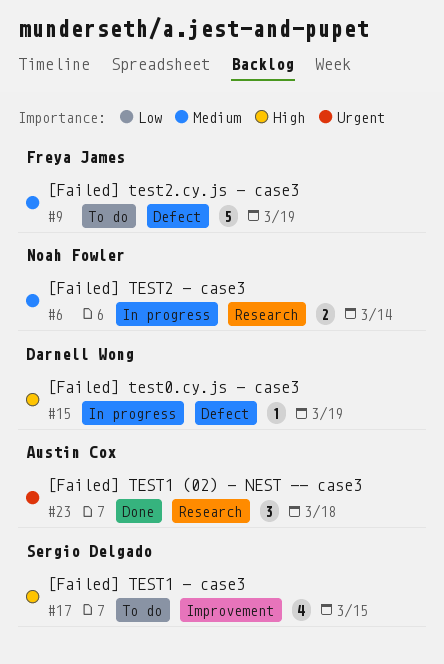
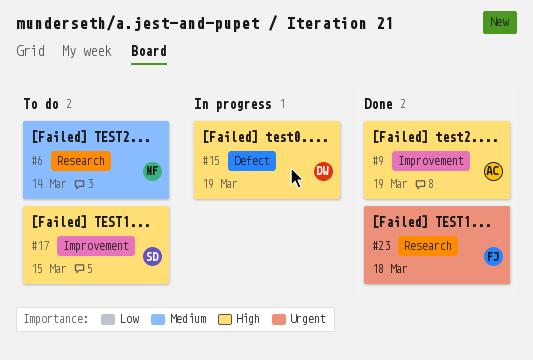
#6, status: In progress -> To do
#9, status: To do -> Done
#9, owner: Freya James -> Austin Cox
#9, priority: Medium -> High
#9, label: Defect -> Improvement
#23, owner: Austin Cox -> Freya James

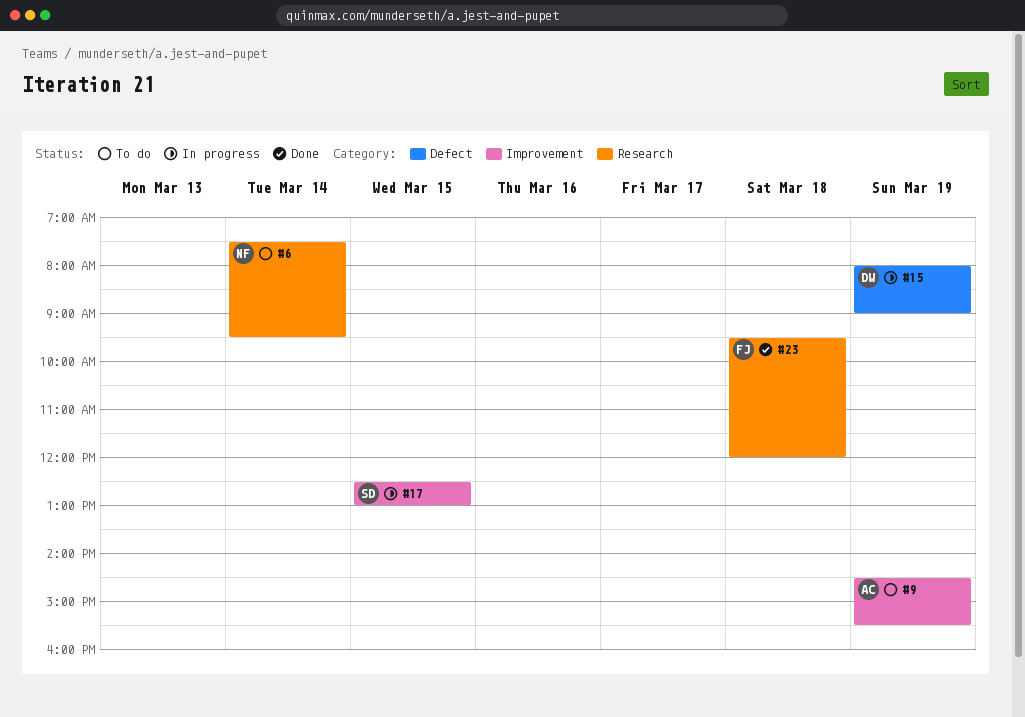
#9, status: Done -> To do
#17, status: To do -> In progress

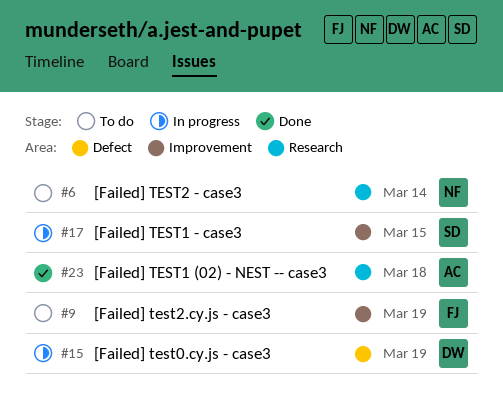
#9, owner: AC -> FJ
#23, owner: FJ -> AC

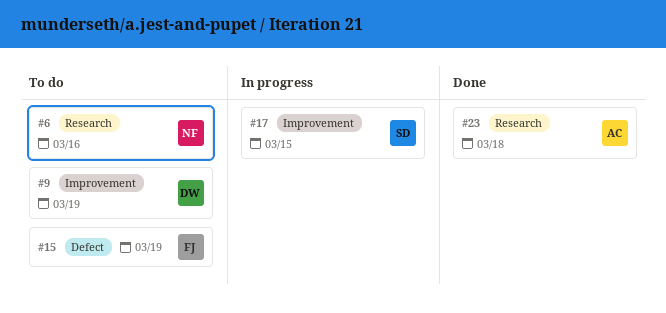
#6, day: Mar 14 -> Mar 16
#9, owner: FJ -> DW
#15, status: In progress -> To do
#15, owner: DW -> FJ

